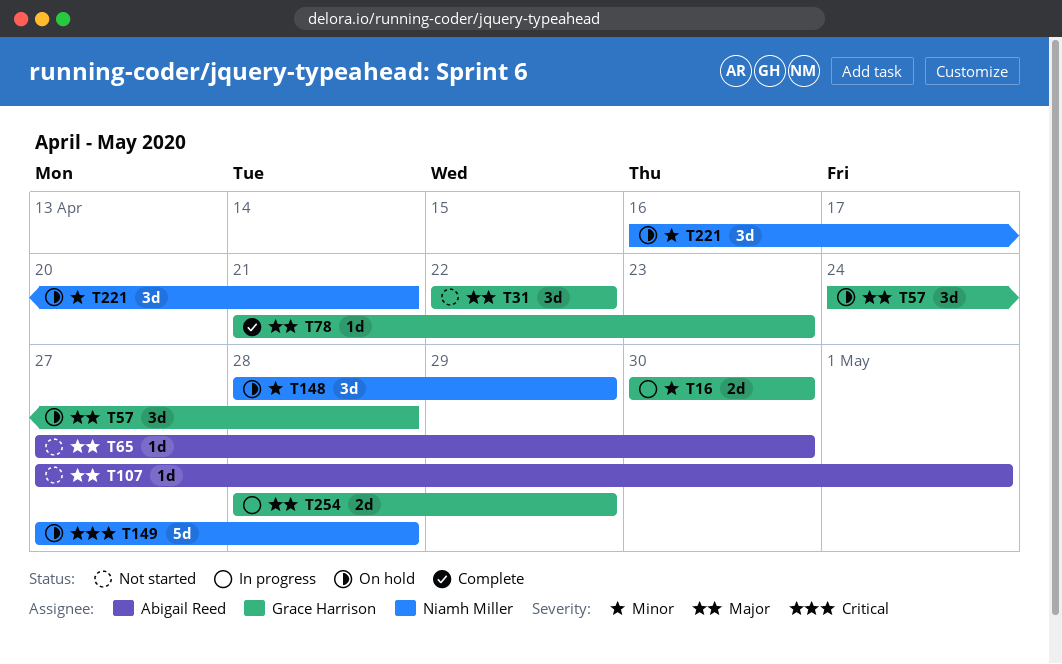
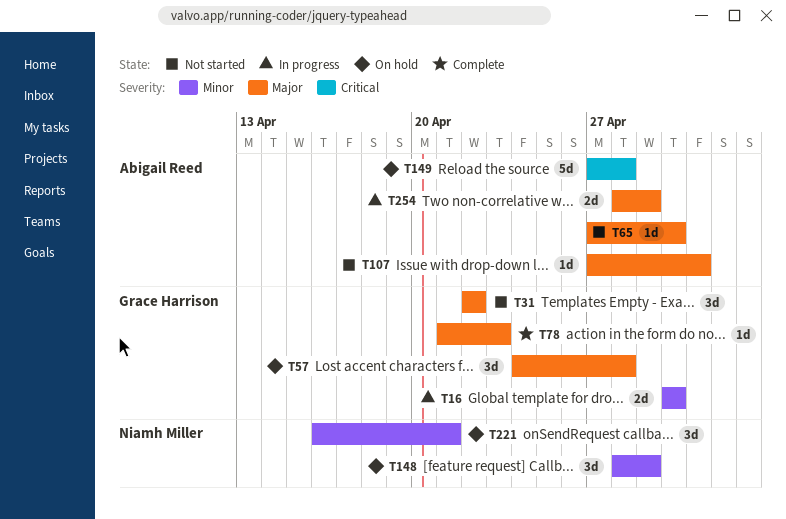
T149, owner: Niamh Miller -> Abigail Reed
T254, owner: Grace Harrison -> Abigail Reed

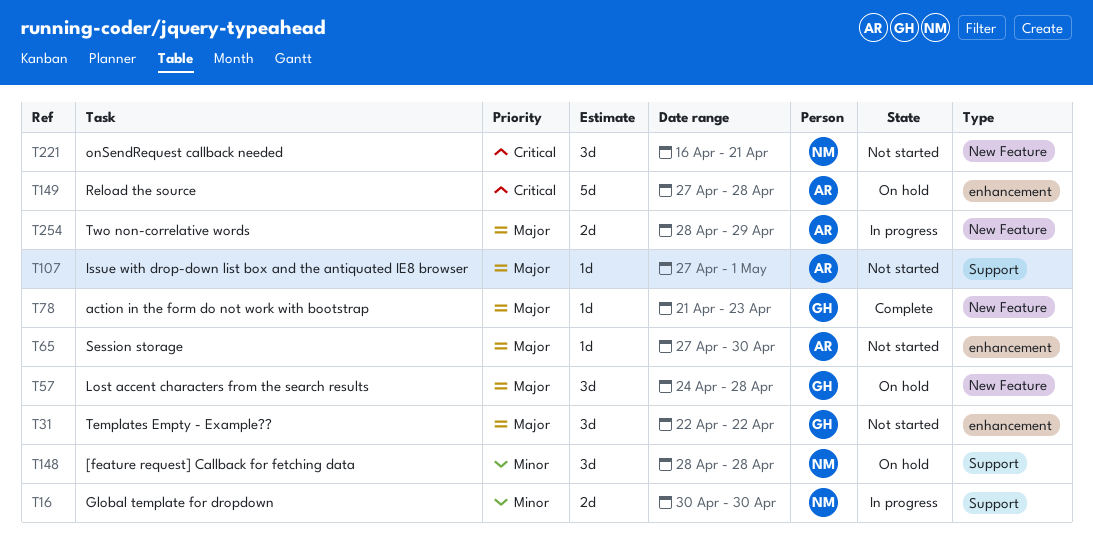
T16, owner: Grace Harrison -> Niamh Miller
T148, due: Apr 29 -> Apr 28
T221, status: On hold -> Not started
T221, priority: Minor -> Critical

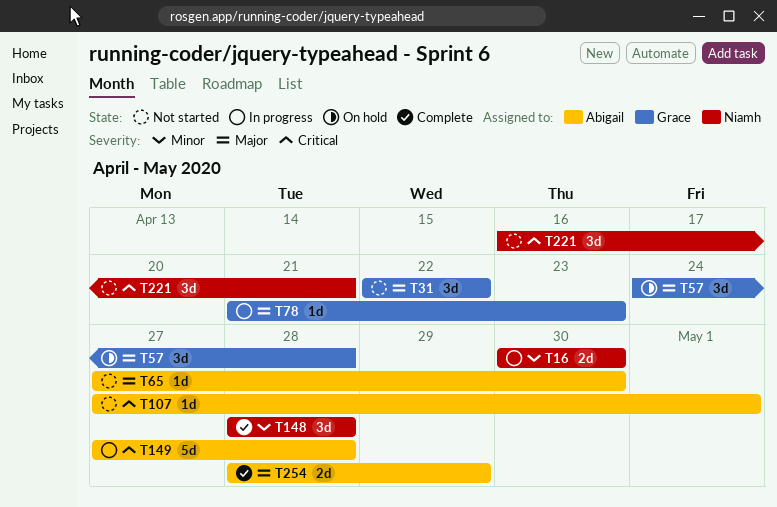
T78, status: Complete -> In progress
T107, priority: Major -> Critical
T148, status: On hold -> Complete
T149, status: On hold -> In progress
T254, status: In progress -> Complete

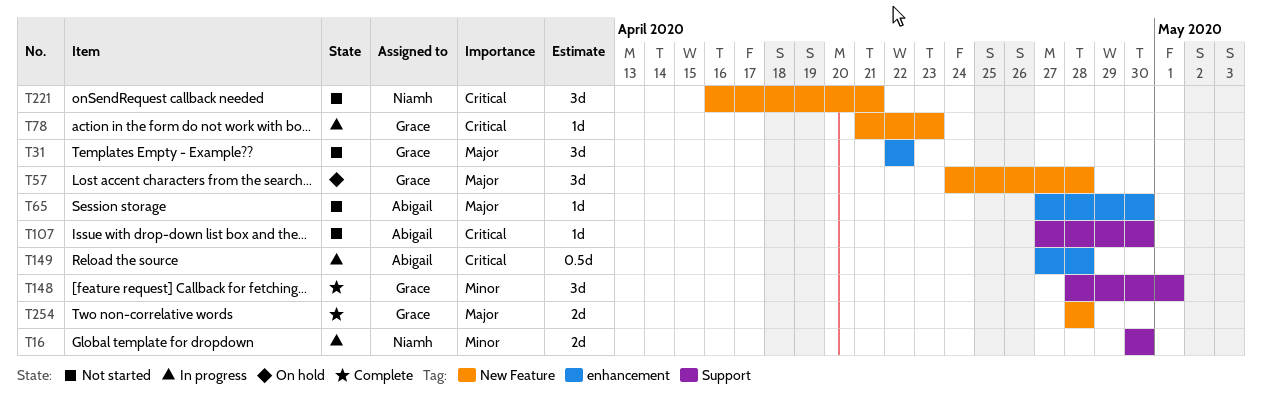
T78, priority: Major -> Critical
T107, due: May 1 -> Apr 30
T148, owner: Niamh -> Grace
T148, due: Apr 28 -> May 1
T149, estimate: 5d -> 0.5d
T254, owner: Abigail -> Grace
T254, due: Apr 29 -> Apr 28

